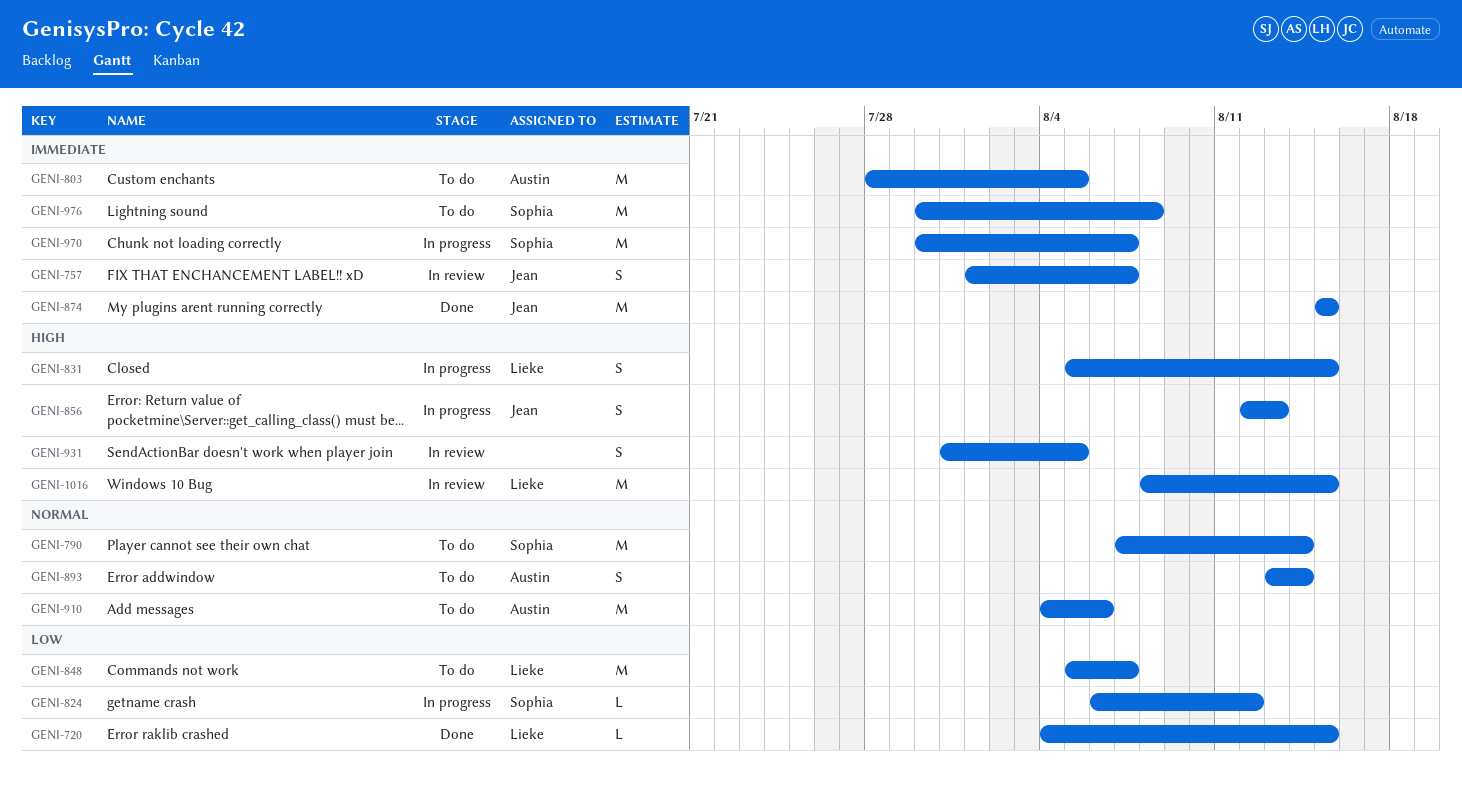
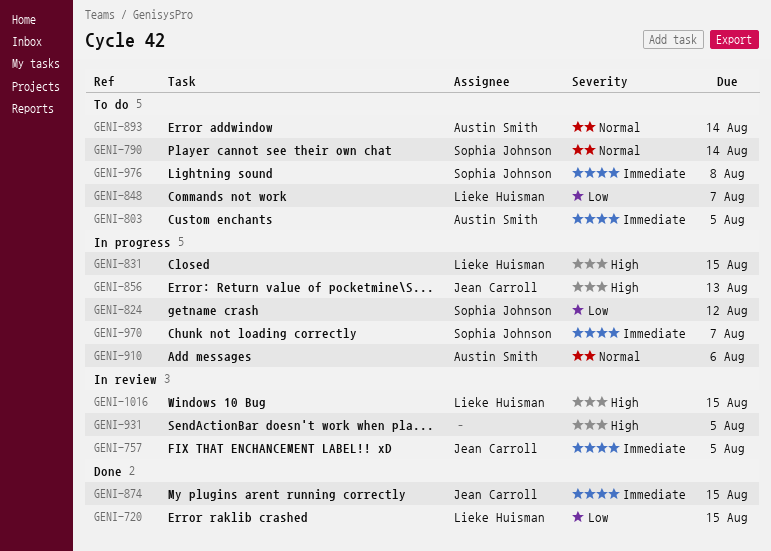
GENI-757, due: Aug 7 -> Aug 5
GENI-910, status: To do -> In progress

